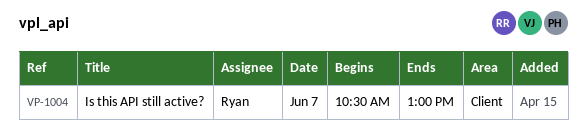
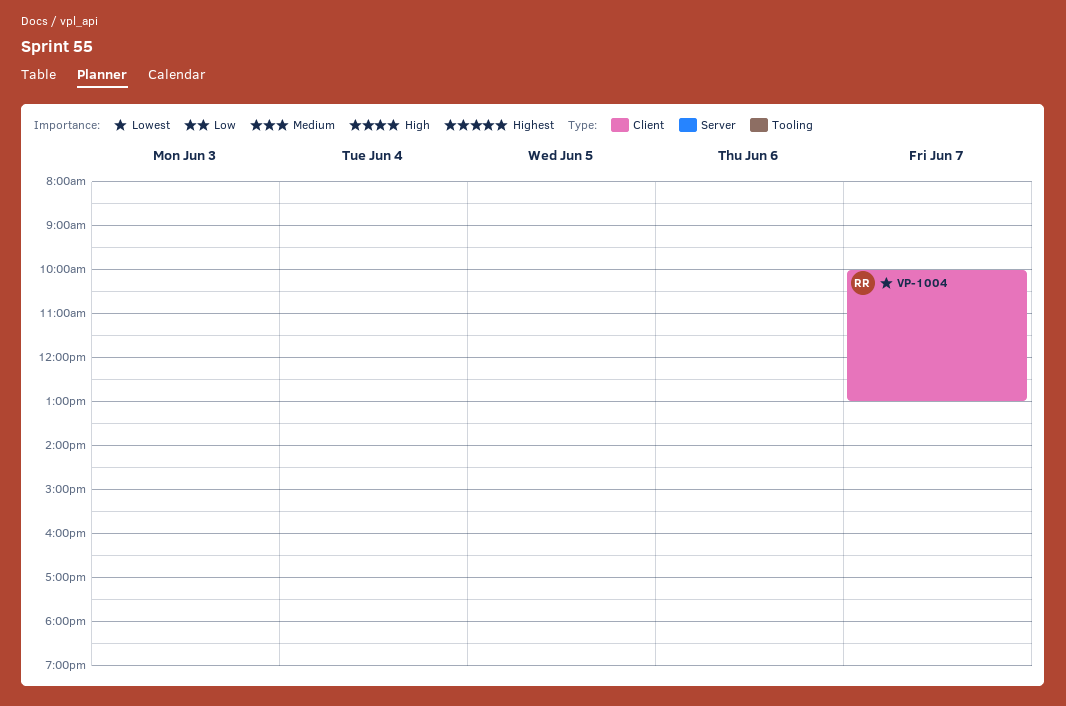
VP-1004, begins: 10:30 -> 10:00

